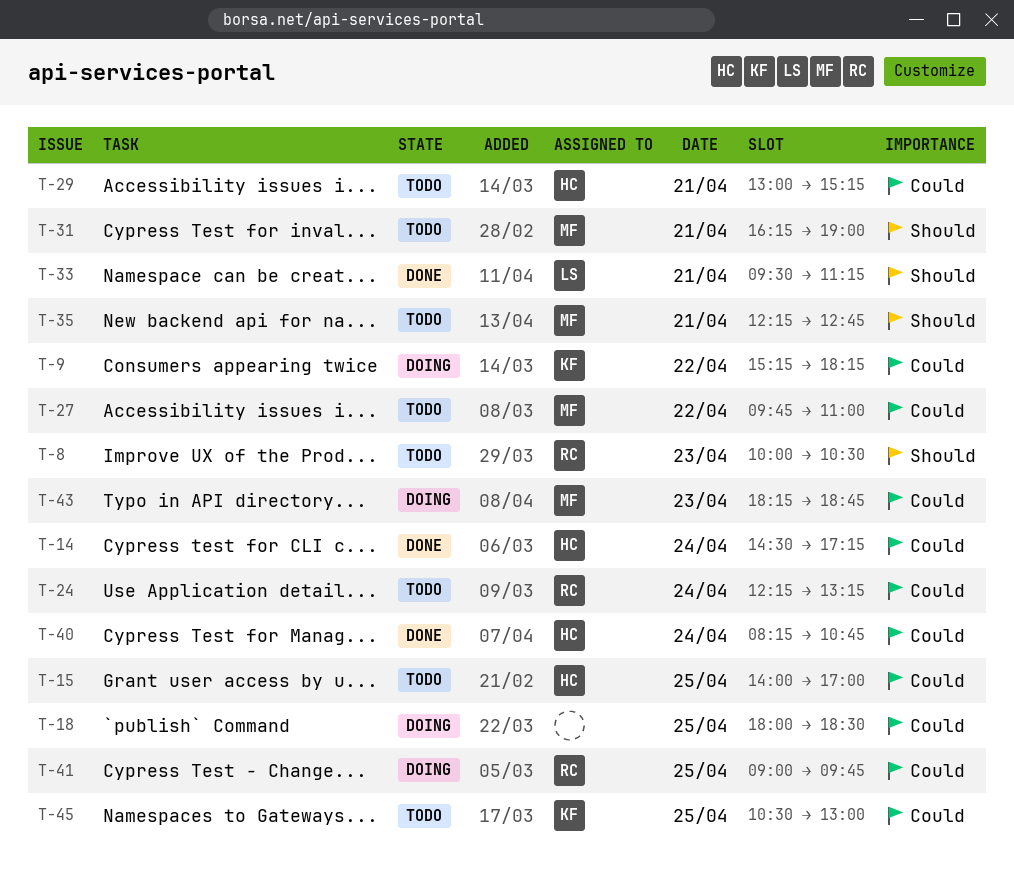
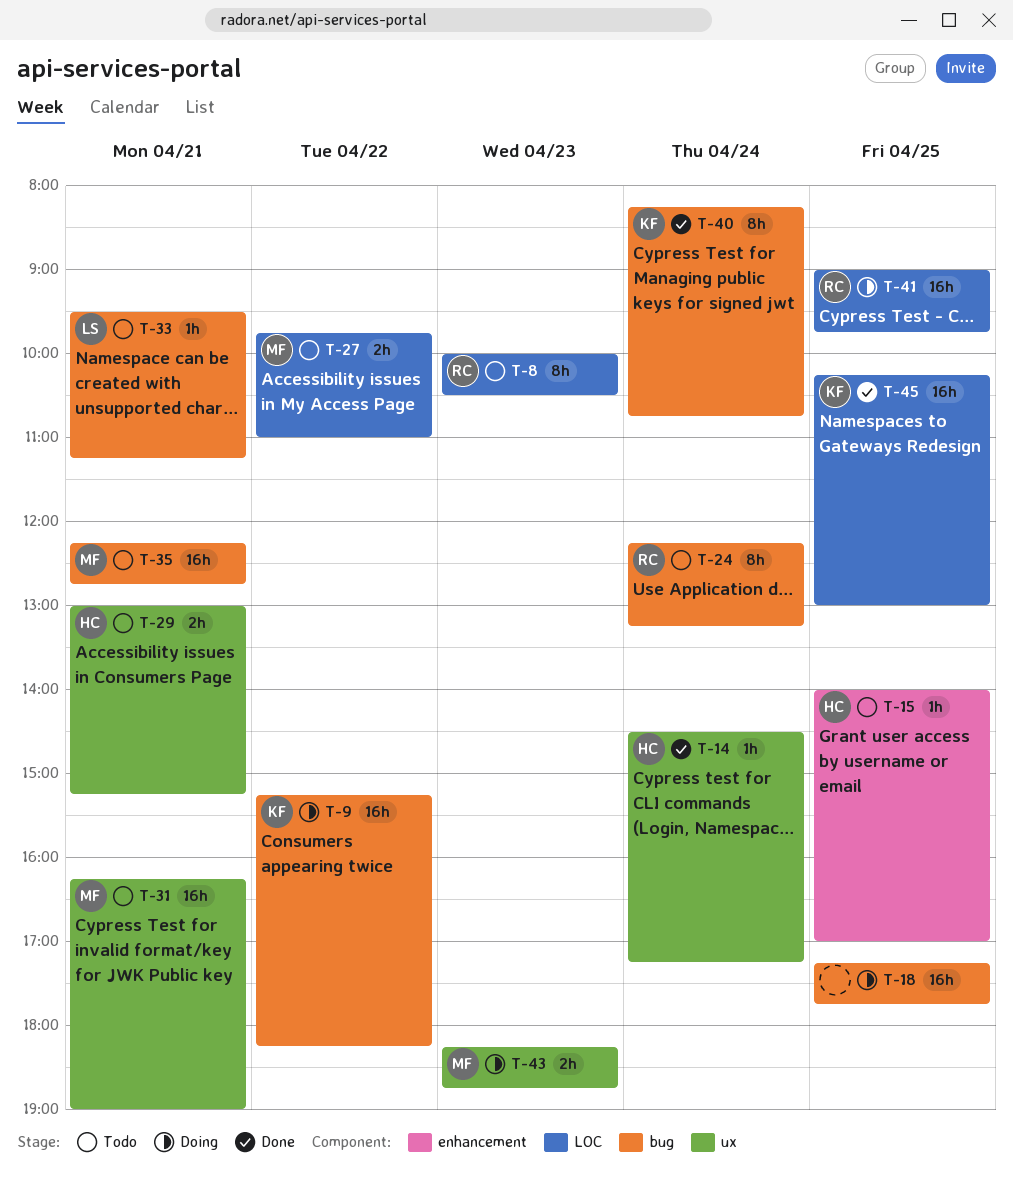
T-18, begins: 18:00 -> 17:15
T-18, ends: 18:30 -> 17:45
T-33, status: Done -> Todo
T-40, owner: HC -> KF
T-45, status: Todo -> Done
T-45, begins: 10:30 -> 10:15

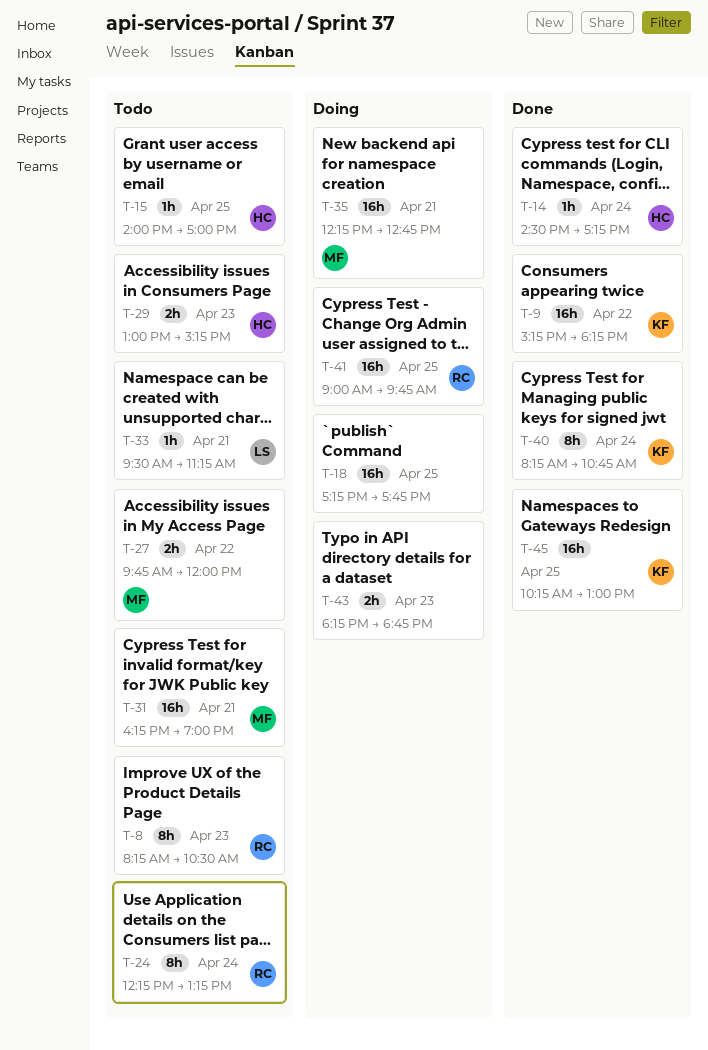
T-8, begins: 10:00 -> 08:15
T-9, status: Doing -> Done
T-27, ends: 11:00 -> 12:00
T-29, day: Apr 21 -> Apr 23
T-35, status: Todo -> Doing
T-43, owner: MF -> none

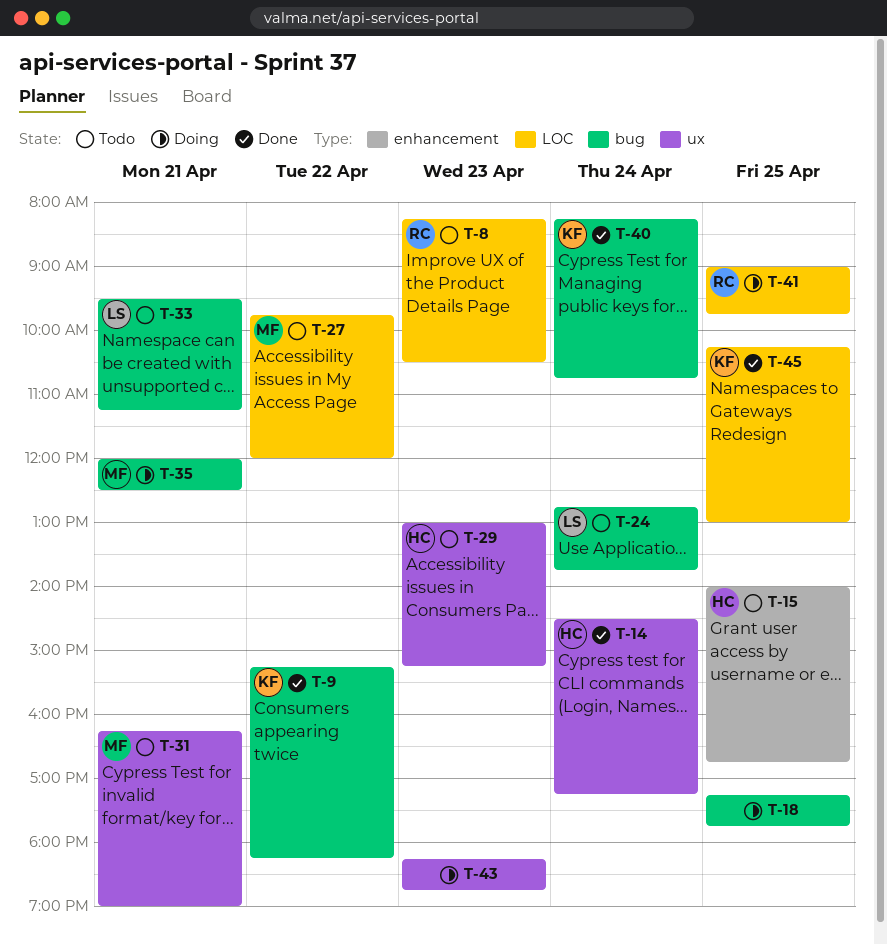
T-15, ends: 17:00 -> 16:45
T-24, owner: RC -> LS
T-24, begins: 12:15 -> 12:45
T-24, ends: 13:15 -> 13:45
T-35, begins: 12:15 -> 12:00
T-35, ends: 12:45 -> 12:30

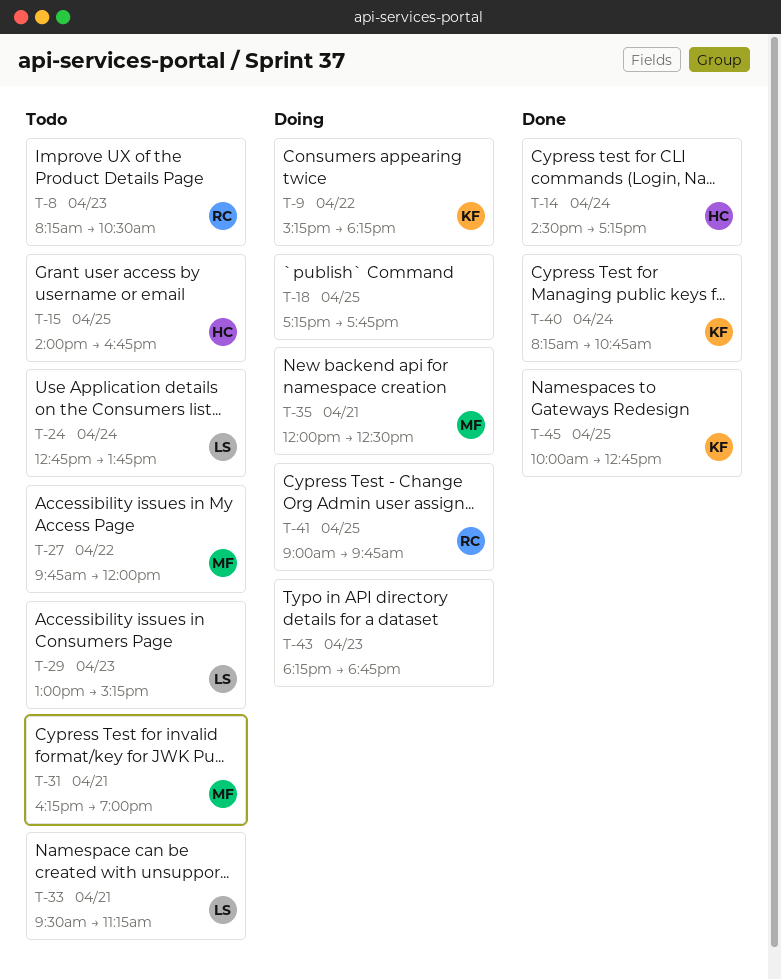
T-9, status: Done -> Doing
T-29, owner: HC -> LS
T-45, begins: 10:15 -> 10:00
T-45, ends: 13:00 -> 12:45

